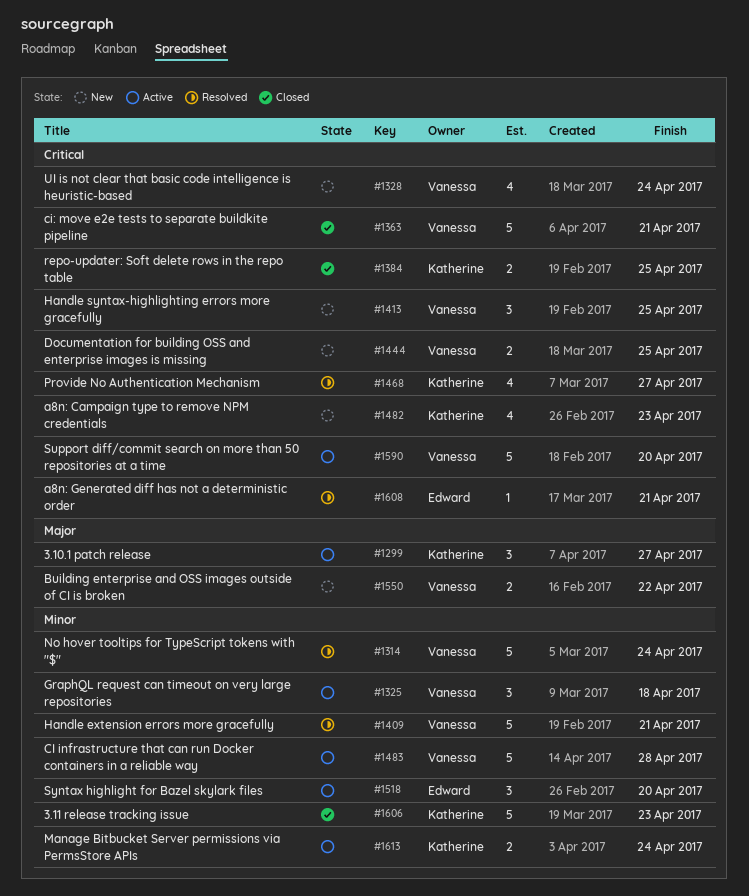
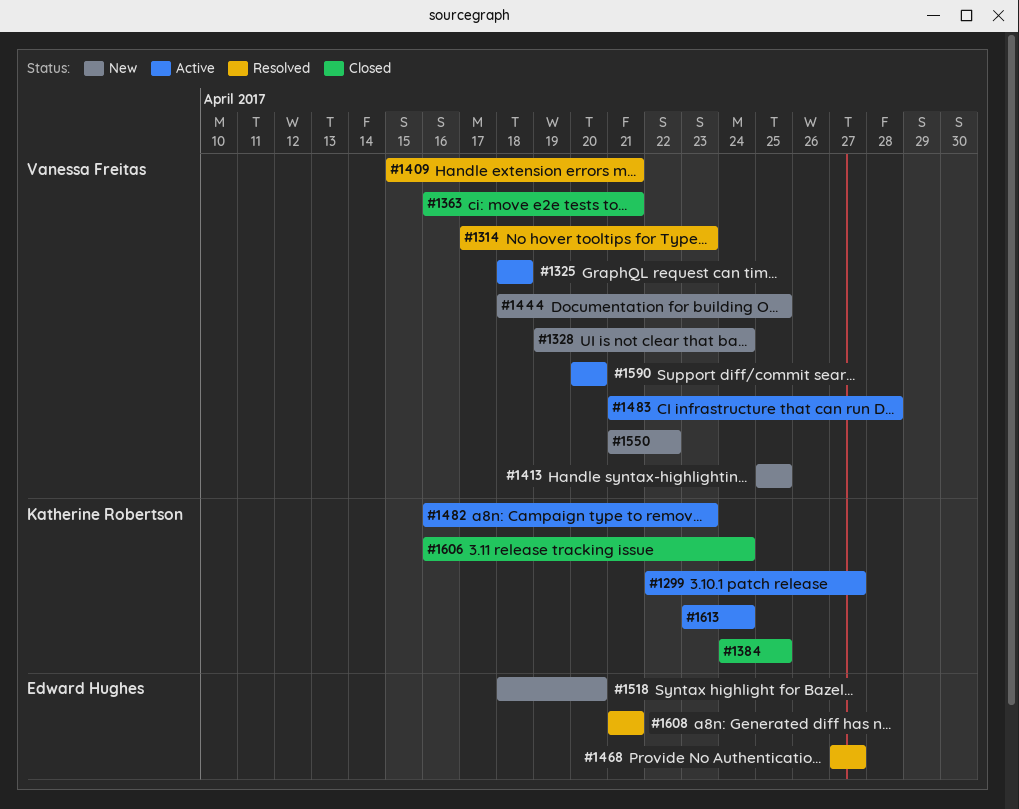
#1314, due: Apr 24 -> Apr 23
#1468, owner: Katherine Robertson -> Edward Hughes
#1482, status: New -> Active
#1518, status: Active -> New
#1606, due: Apr 23 -> Apr 24

